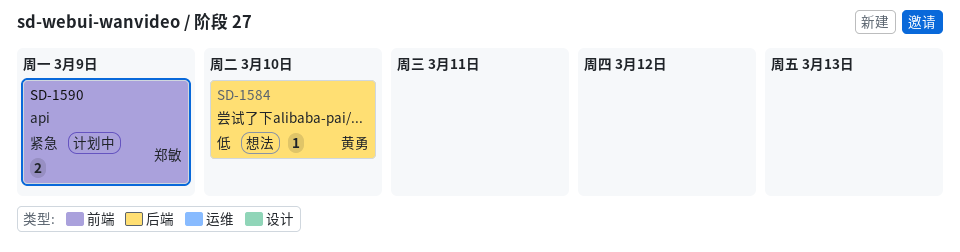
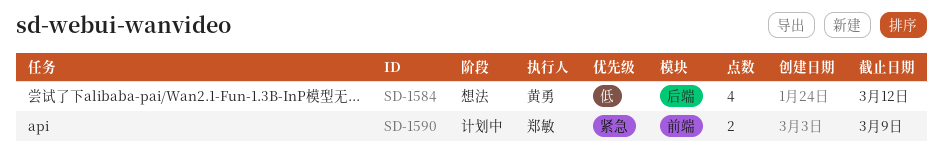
SD-1584, estimate: 1 -> 4
SD-1584, due: Mar 10 -> Mar 12

